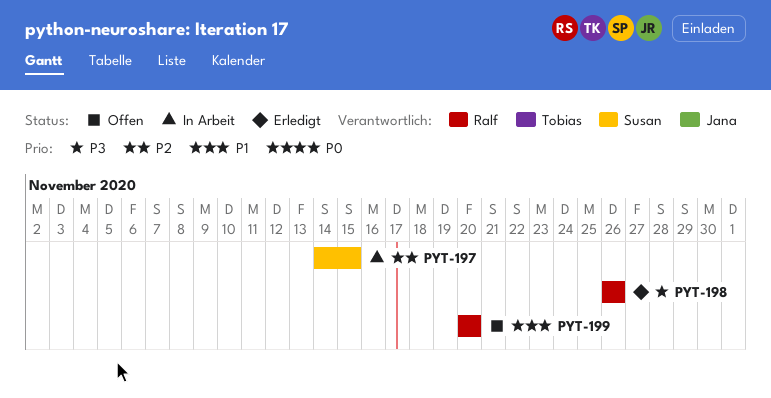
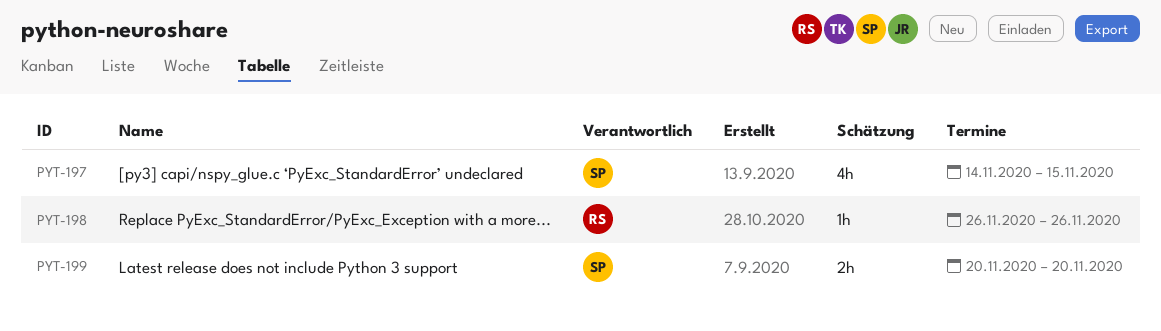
PYT-199, owner: Ralf -> Susan

